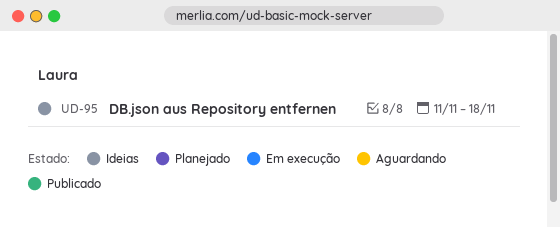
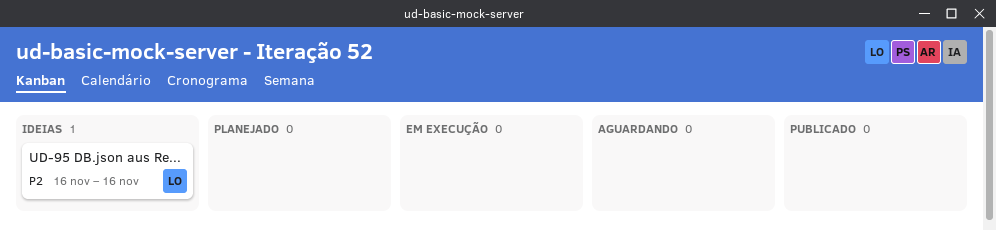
UD-95, start: Nov 11 -> Nov 16
UD-95, due: Nov 18 -> Nov 16

